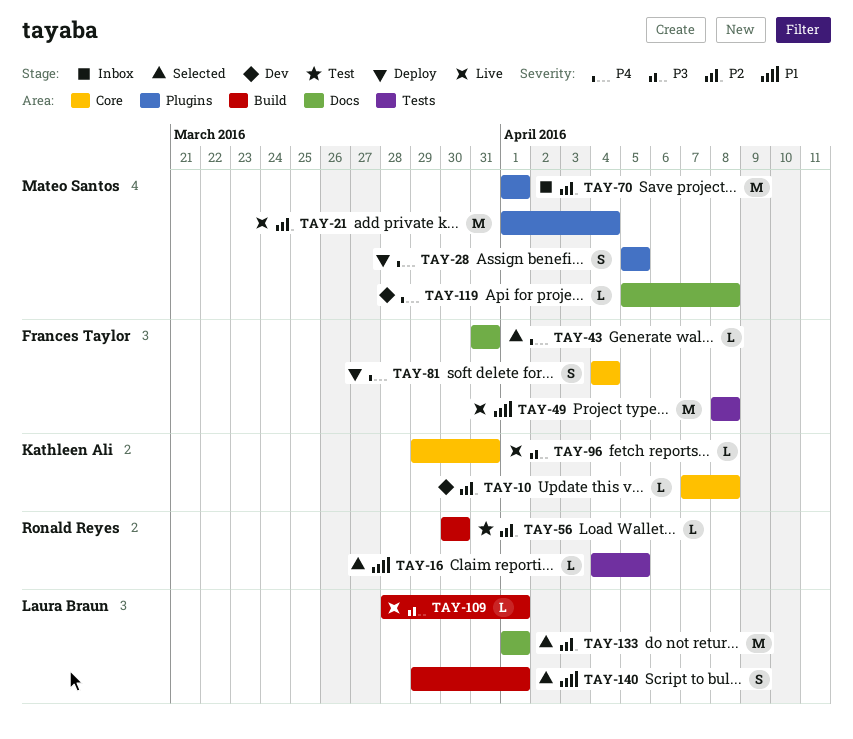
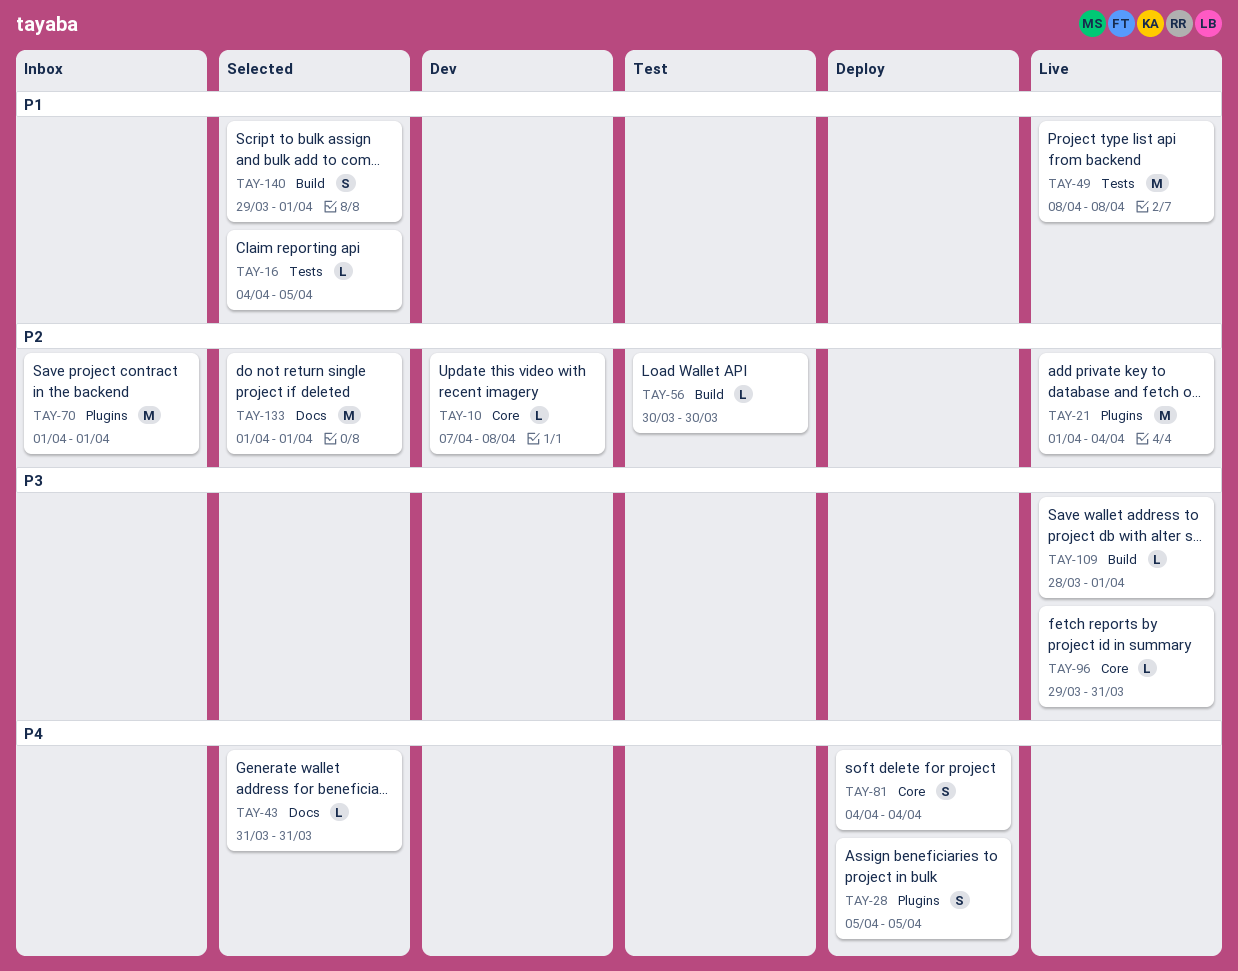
TAY-119: present -> none

